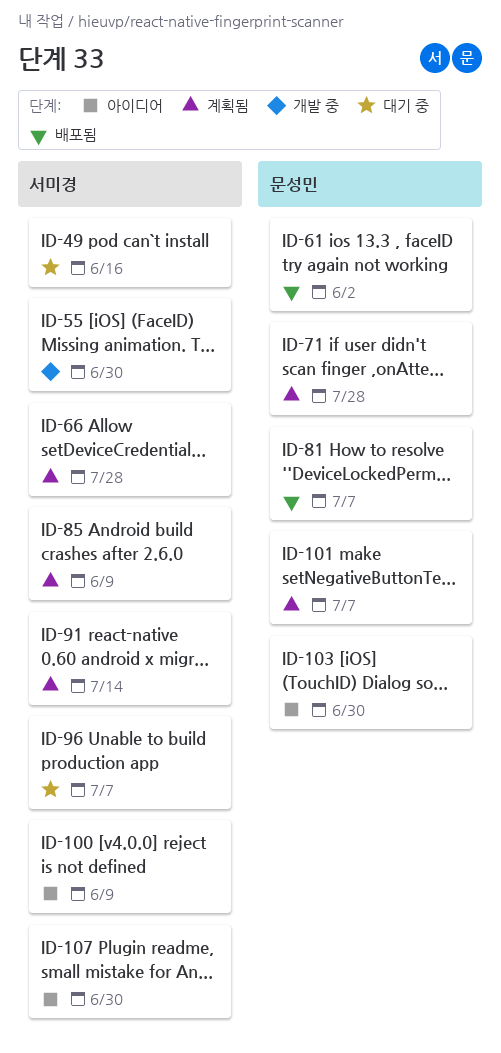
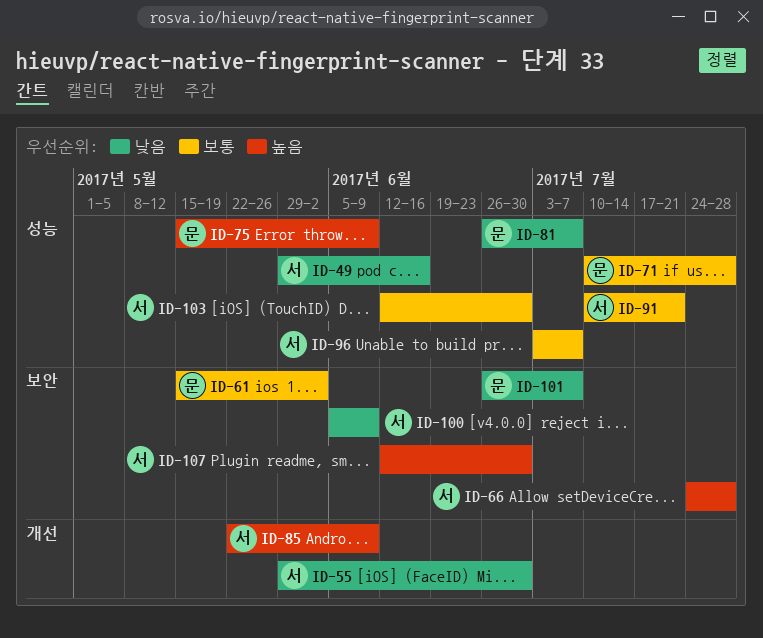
ID-75: none -> present
ID-91, due: Jul 14 -> Jul 21
ID-103, owner: 문성민 -> 서미경

